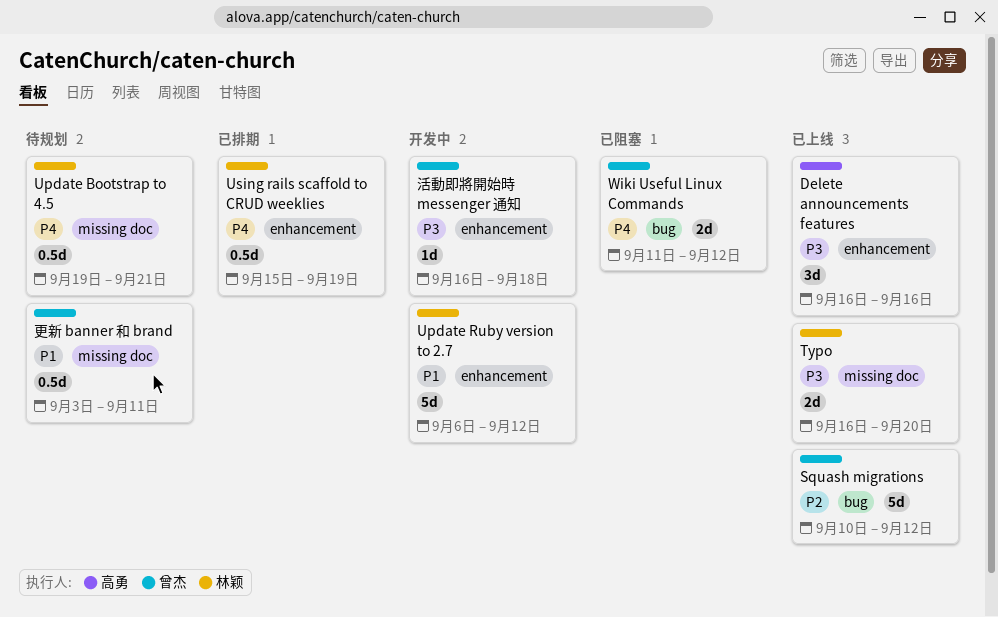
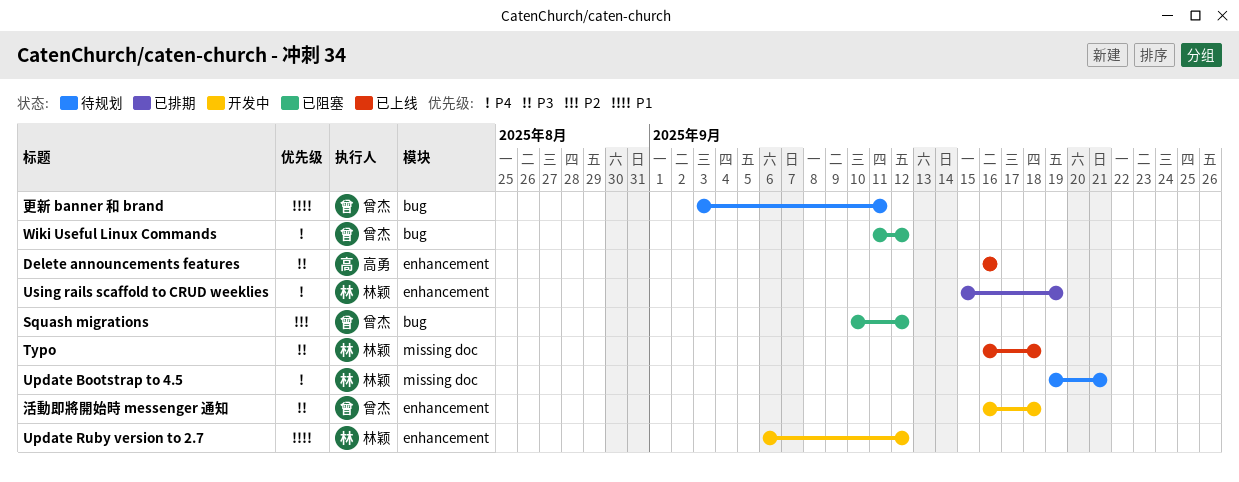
Squash migrations, status: 已上线 -> 已阻塞
Typo, due: Sep 20 -> Sep 18
更新 banner 和 brand, label: missing doc -> bug

